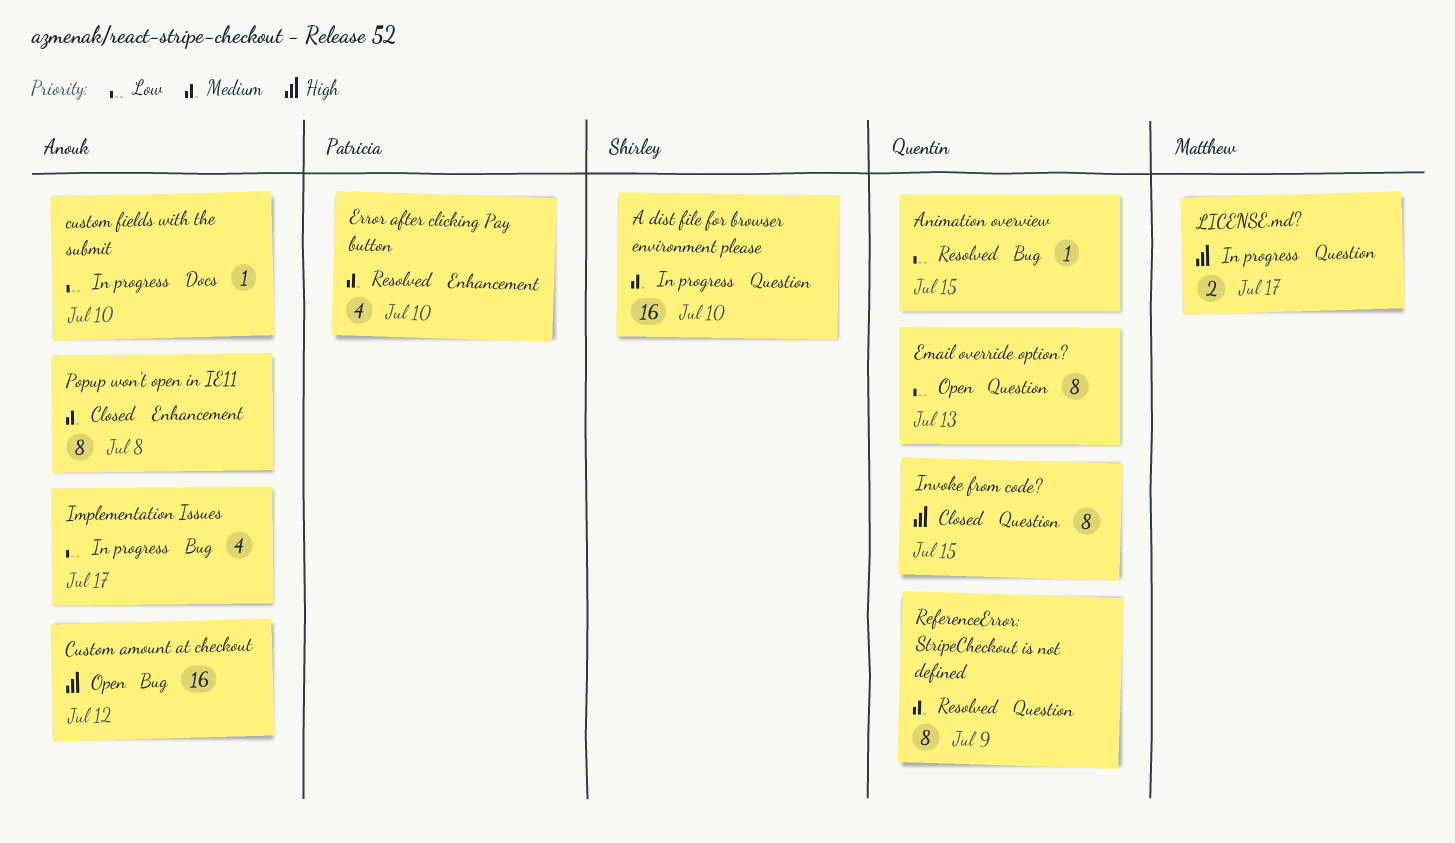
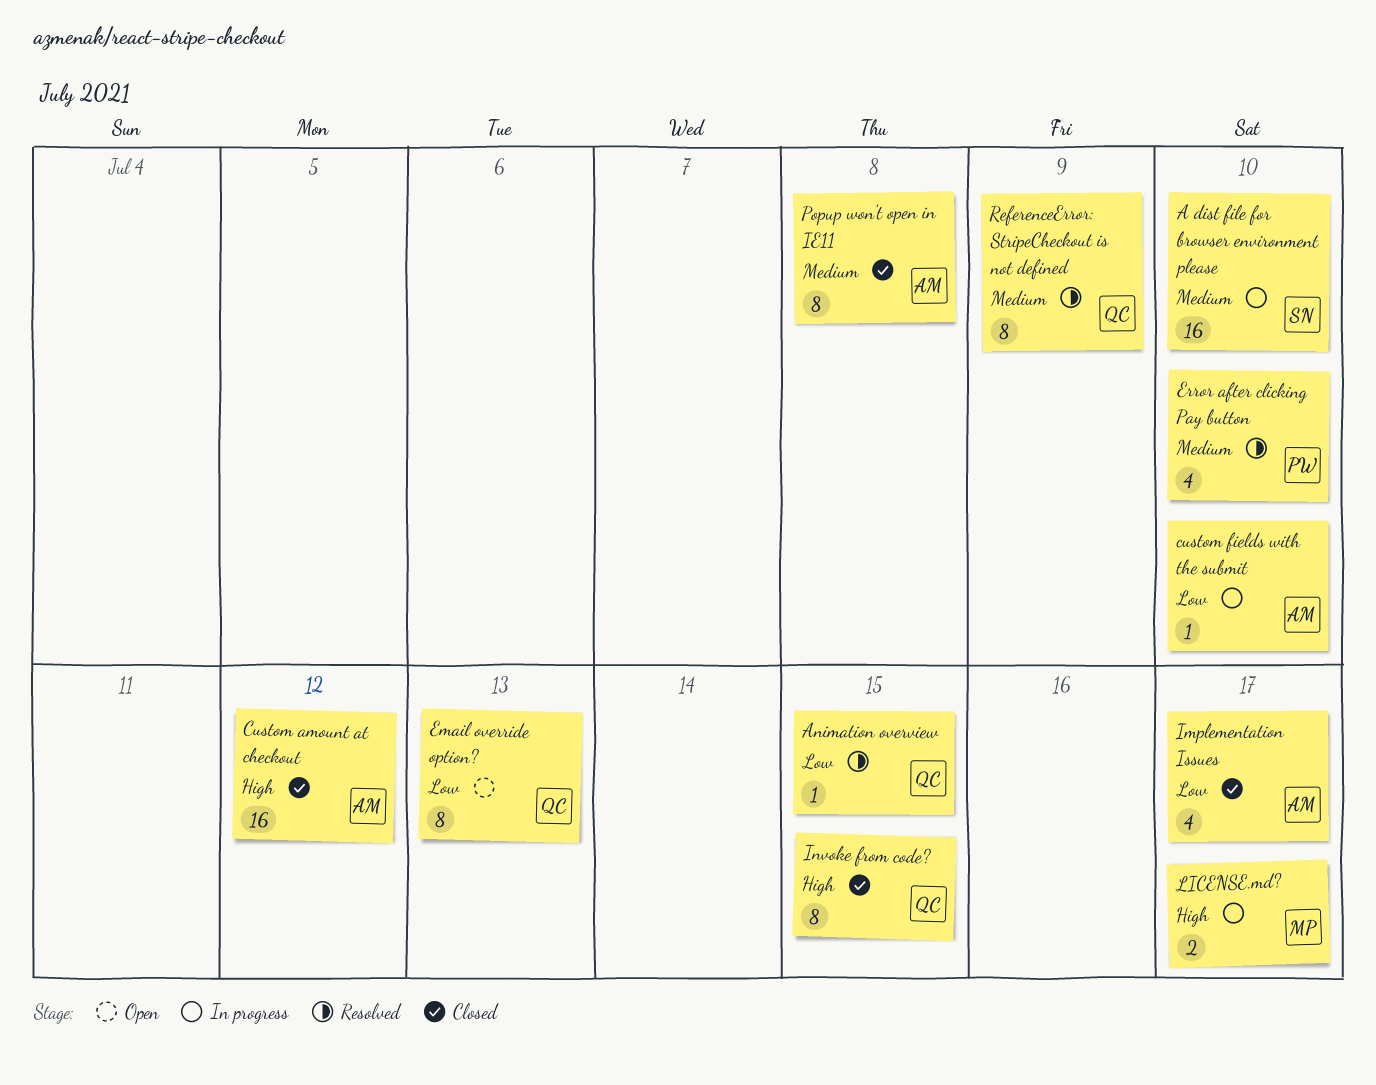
Custom amount at checkout, status: Open -> Closed
Implementation Issues, status: In progress -> Closed

